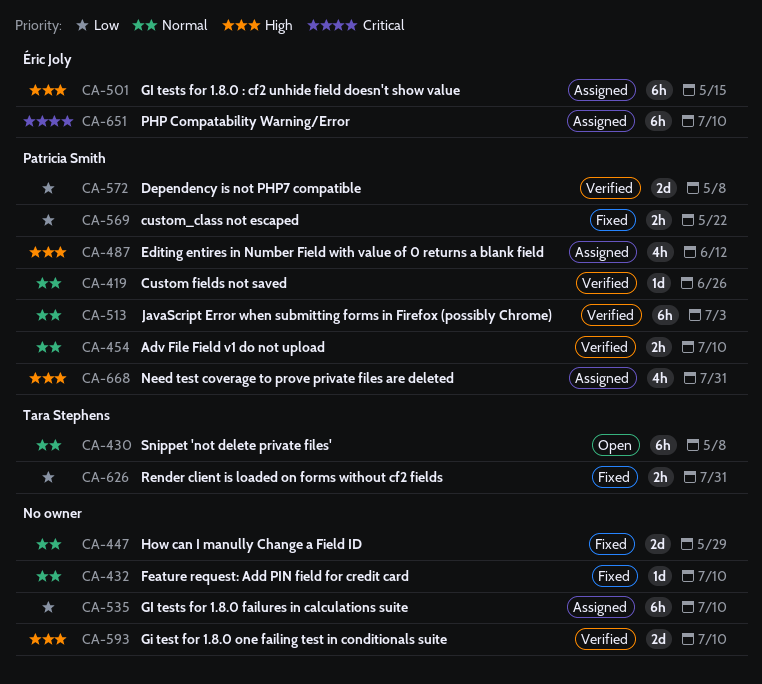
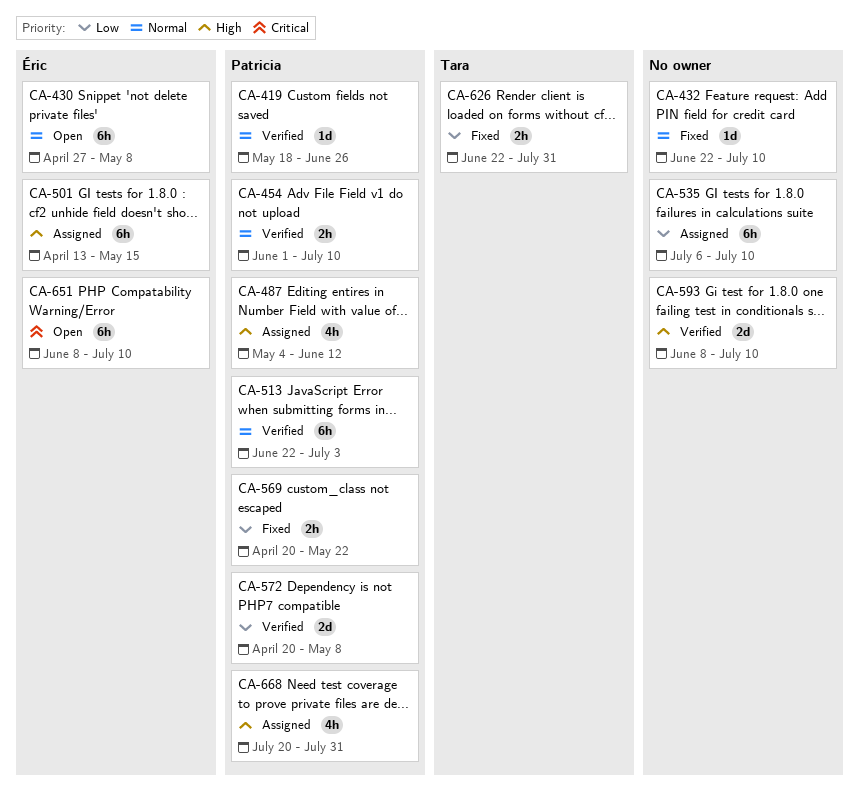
CA-430, owner: Tara Stephens -> Éric Joly
CA-447: present -> none
CA-651, status: Assigned -> Open

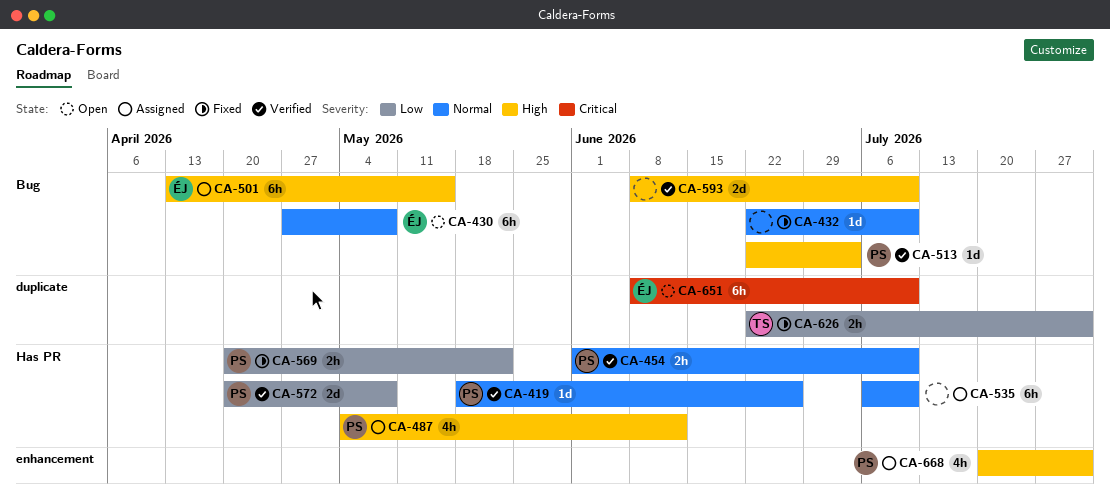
CA-513, priority: Normal -> High
CA-513, estimate: 6h -> 1d
CA-535, priority: Low -> Normal

